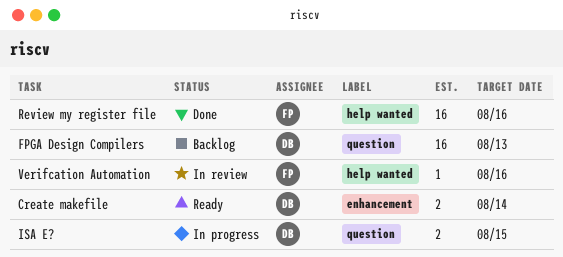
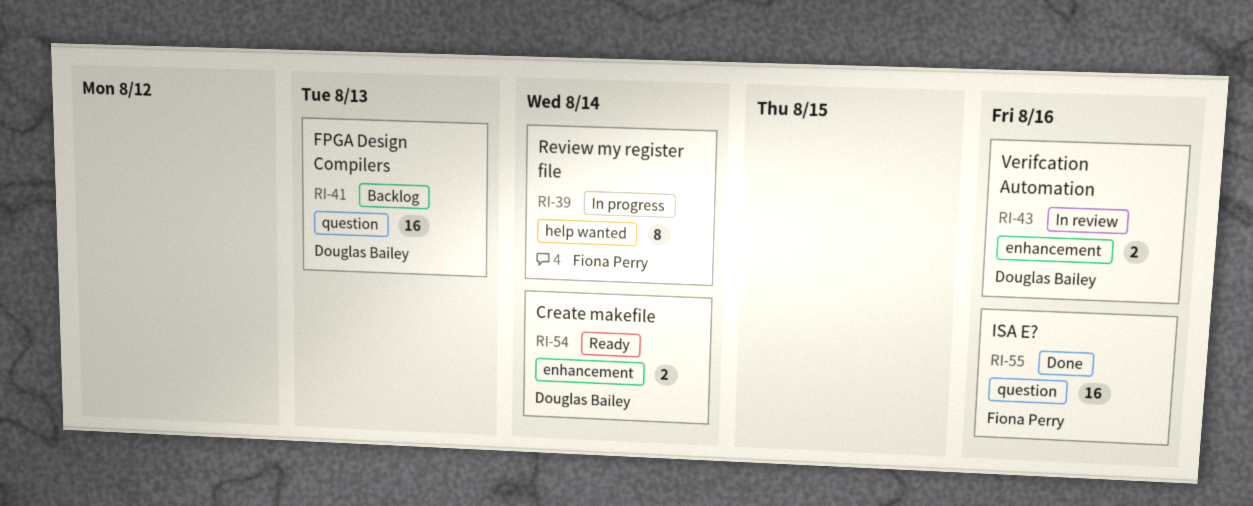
ISA E?, status: In progress -> Done
ISA E?, owner: Douglas Bailey -> Fiona Perry
ISA E?, estimate: 2 -> 16
ISA E?, due: Aug 15 -> Aug 16
Review my register file, status: Done -> In progress
Review my register file, estimate: 16 -> 8
Review my register file, due: Aug 16 -> Aug 14
Verifcation Automation, owner: Fiona Perry -> Douglas Bailey
Verifcation Automation, label: help wanted -> enhancement
Verifcation Automation, estimate: 1 -> 2

